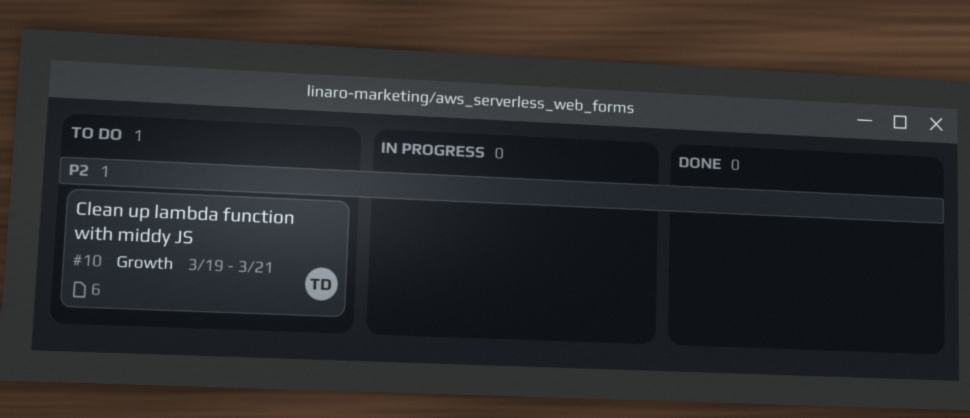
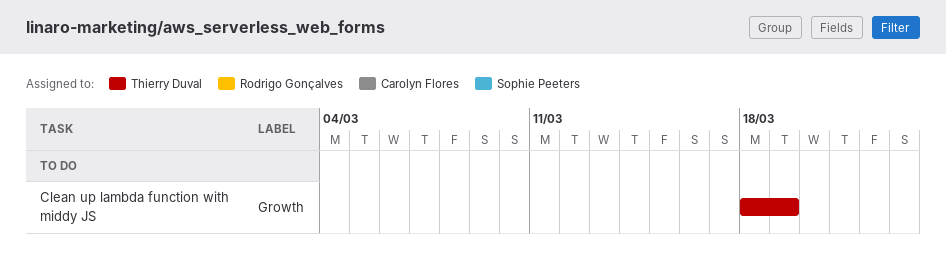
Clean up lambda function with middy JS, start: Mar 19 -> Mar 18
Clean up lambda function with middy JS, due: Mar 21 -> Mar 19

